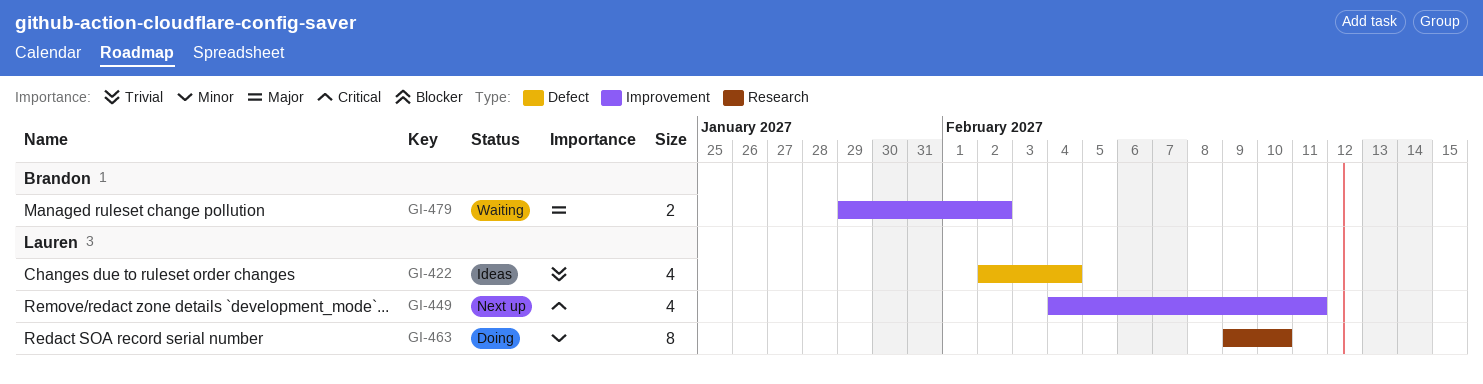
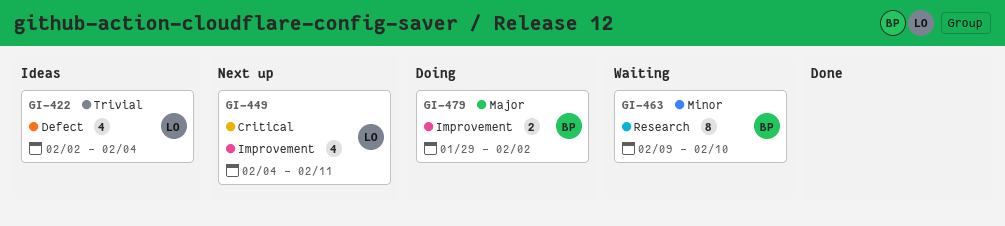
GI-463, status: Doing -> Waiting
GI-463, owner: Lauren -> Brandon
GI-479, status: Waiting -> Doing

